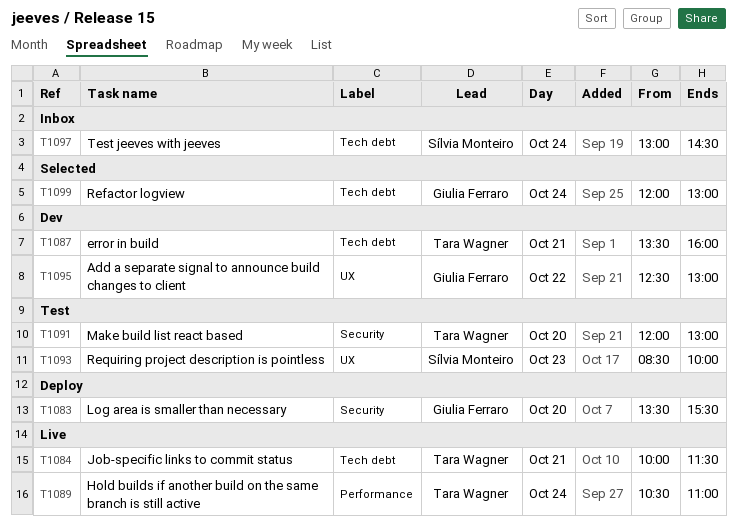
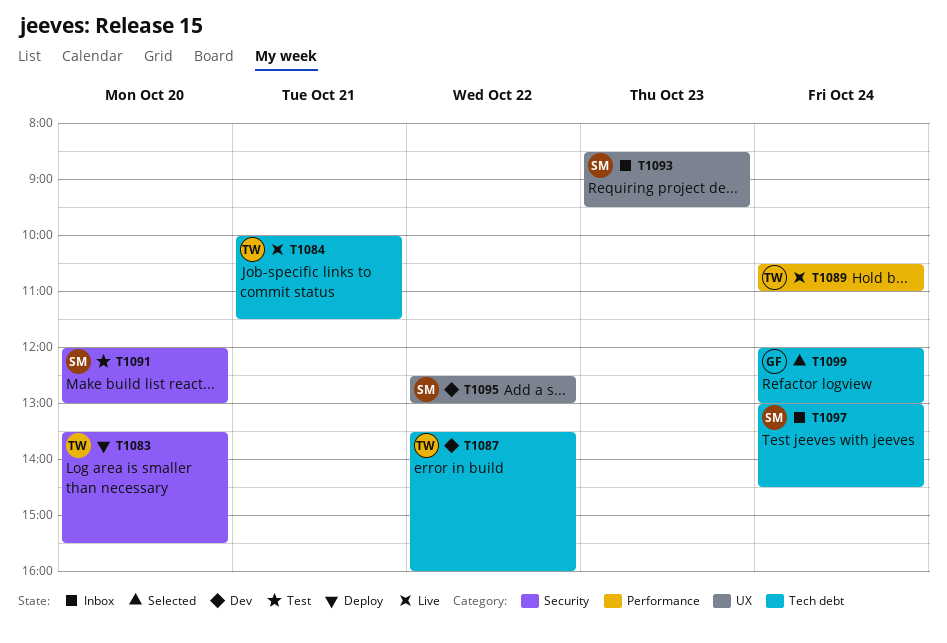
T1083, owner: Giulia Ferraro -> Tara Wagner
T1087, day: Oct 21 -> Oct 22
T1091, owner: Tara Wagner -> Sílvia Monteiro
T1093, status: Test -> Inbox
T1093, ends: 10:00 -> 09:30
T1095, owner: Giulia Ferraro -> Sílvia Monteiro

